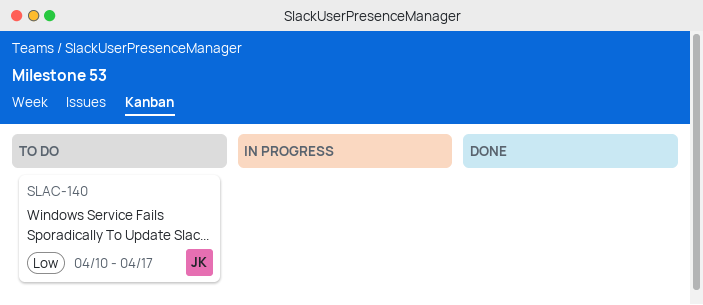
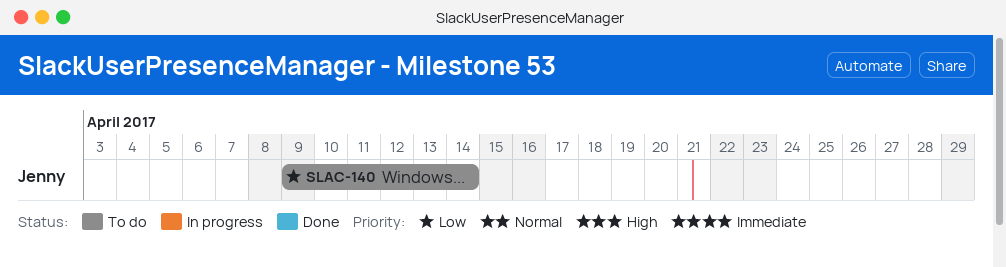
SLAC-140, start: Apr 10 -> Apr 9
SLAC-140, due: Apr 17 -> Apr 14

